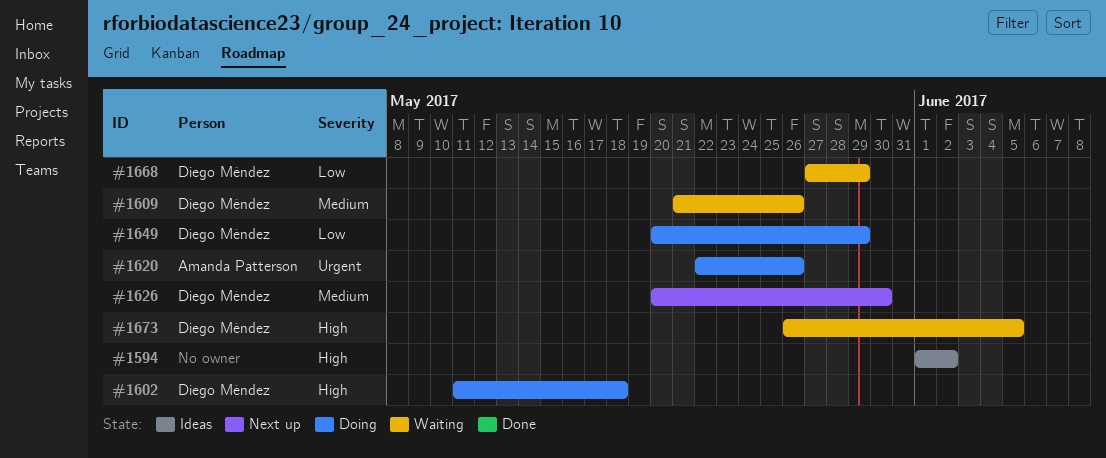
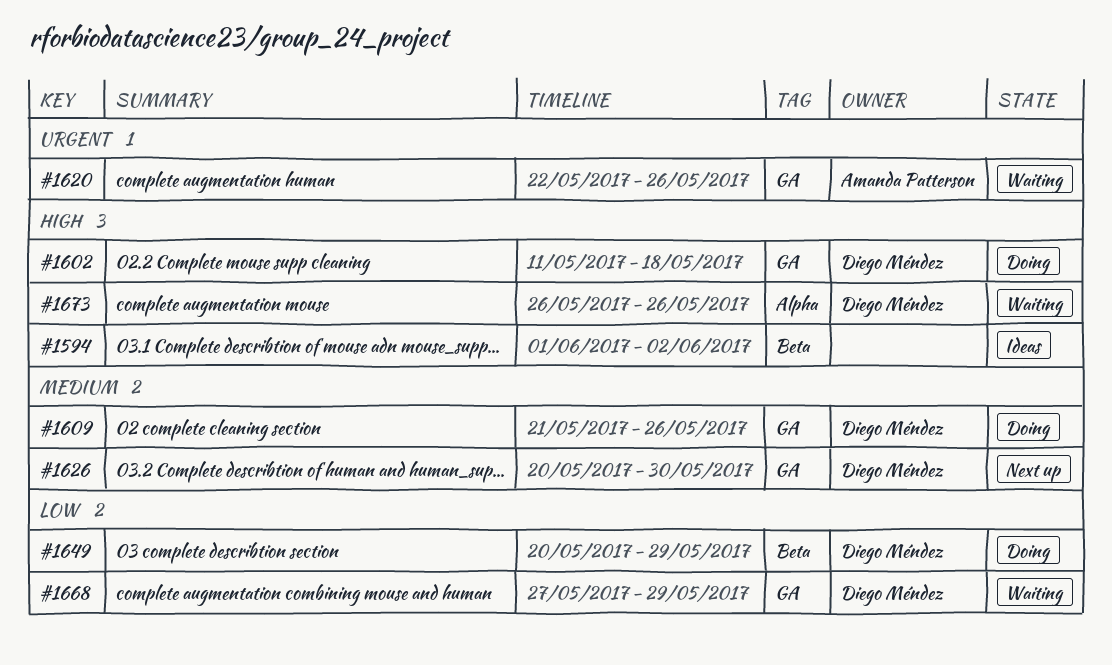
#1609, status: Waiting -> Doing
#1620, status: Doing -> Waiting
#1673, due: Jun 5 -> May 26

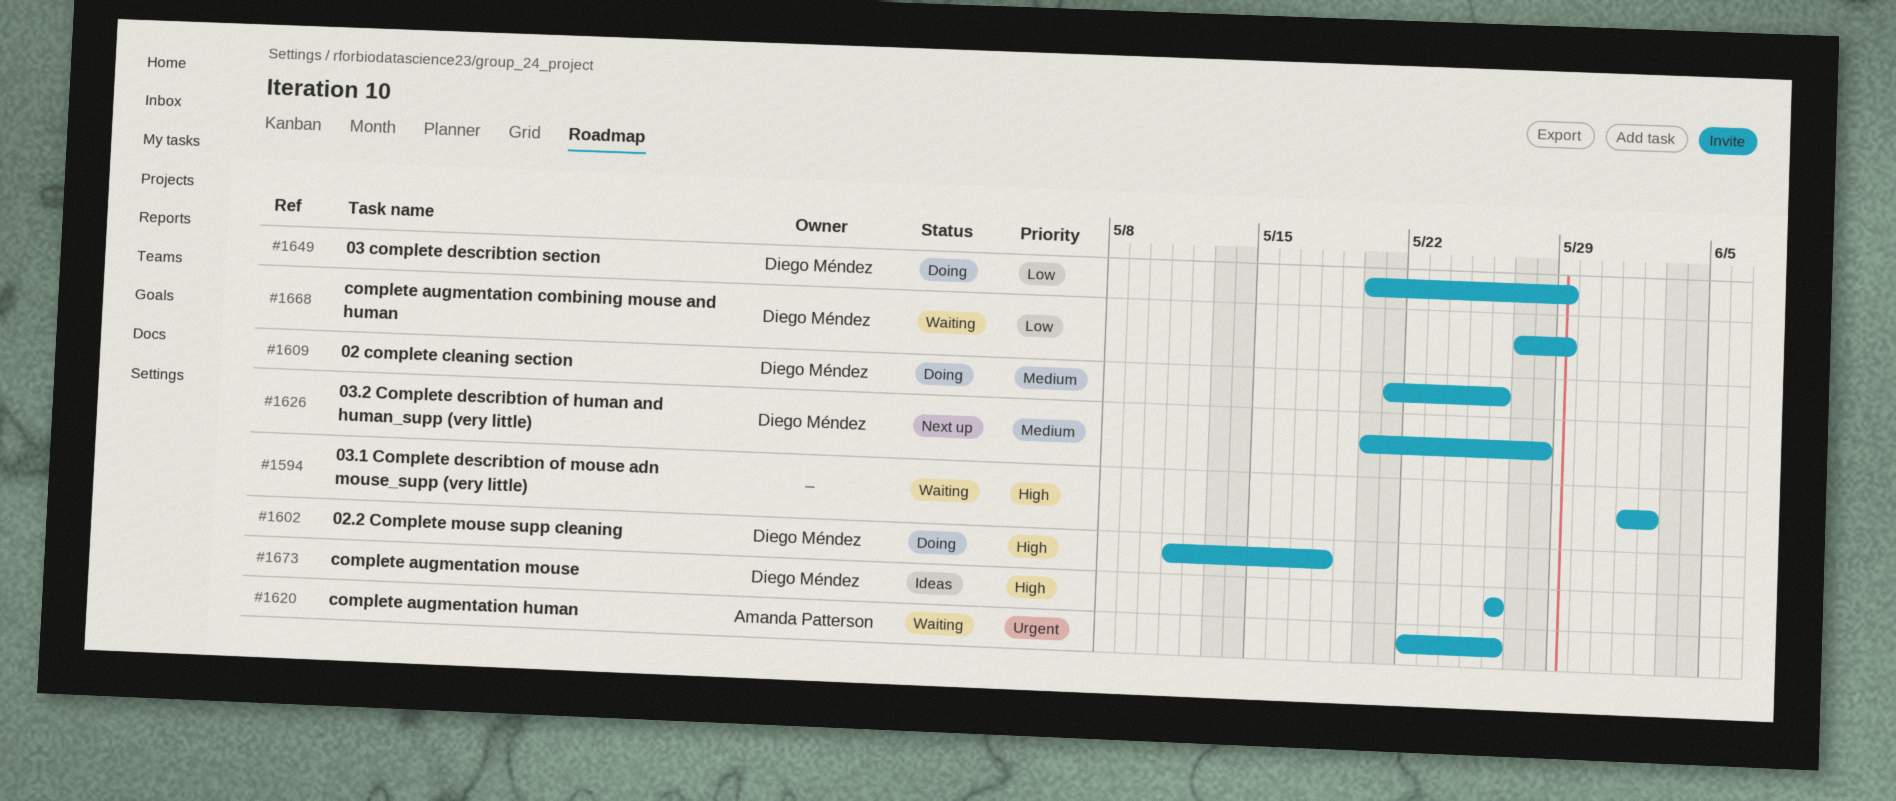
#1594, status: Ideas -> Waiting
#1626, due: May 30 -> May 28
#1673, status: Waiting -> Ideas

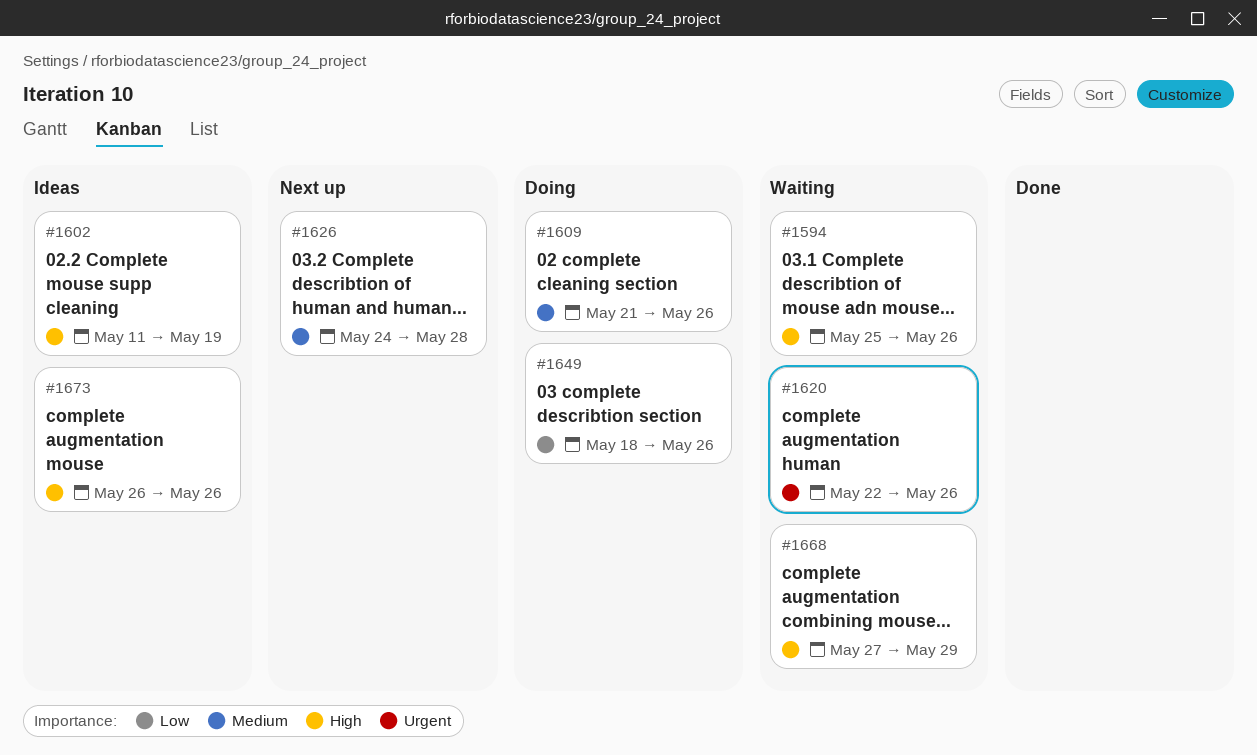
#1594, start: Jun 1 -> May 25
#1594, due: Jun 2 -> May 26
#1602, status: Doing -> Ideas
#1602, due: May 18 -> May 19
#1626, start: May 20 -> May 24
#1649, start: May 20 -> May 18
#1649, due: May 29 -> May 26
#1668, priority: Low -> High

